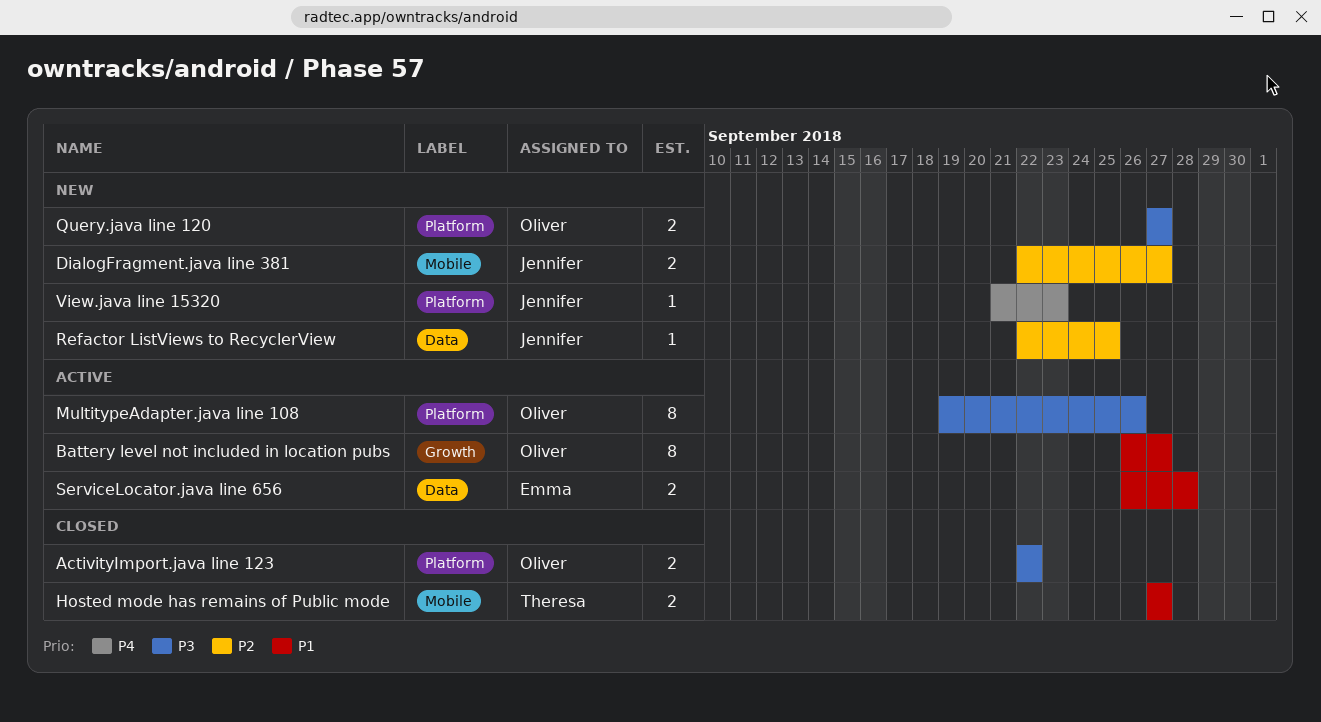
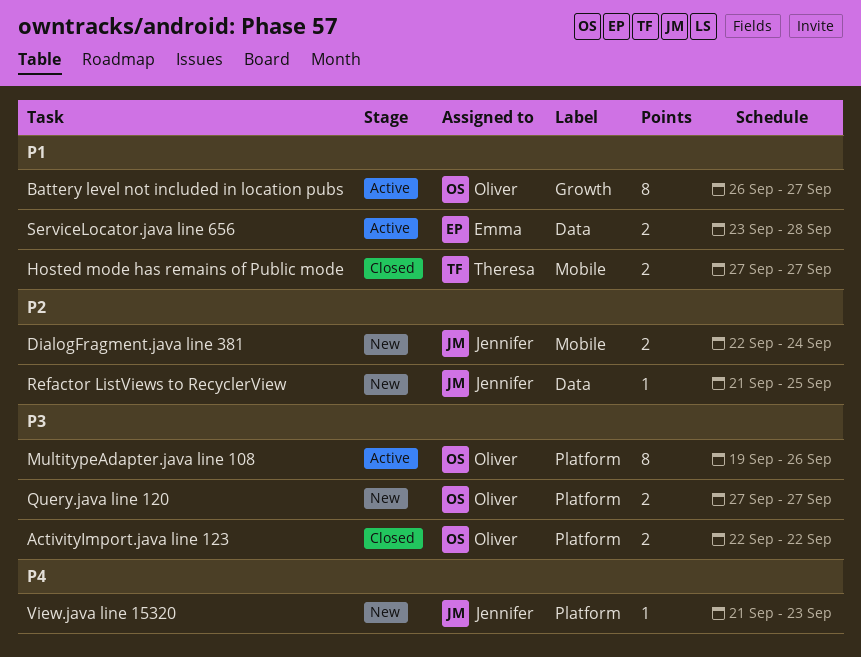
DialogFragment.java line 381, due: Sep 27 -> Sep 24
Refactor ListViews to RecyclerView, start: Sep 22 -> Sep 21
ServiceLocator.java line 656, start: Sep 26 -> Sep 23

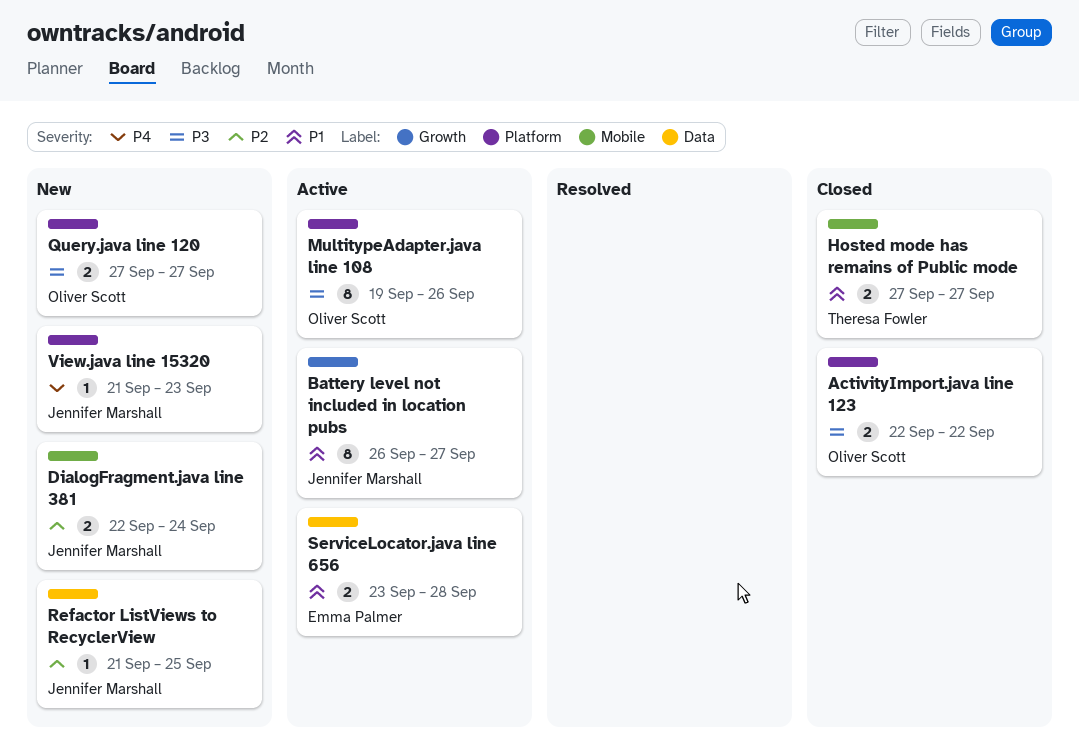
Battery level not included in location pubs, owner: Oliver Scott -> Jennifer Marshall

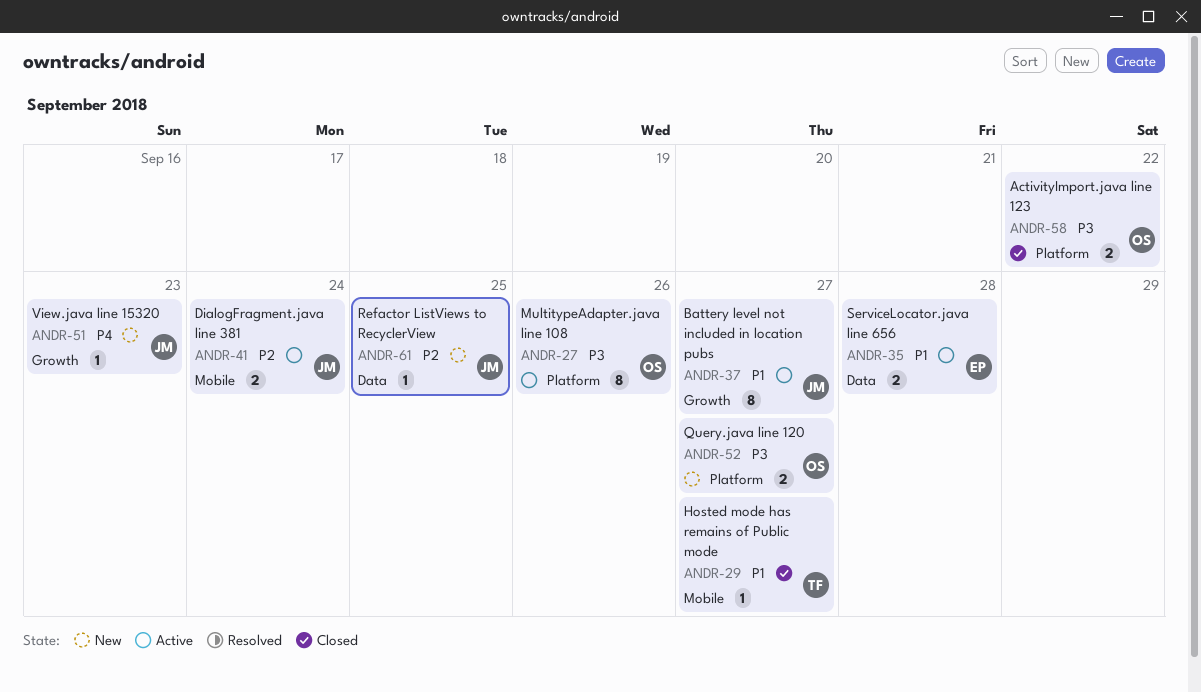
DialogFragment.java line 381, status: New -> Active
Hosted mode has remains of Public mode, estimate: 2 -> 1
View.java line 15320, label: Platform -> Growth

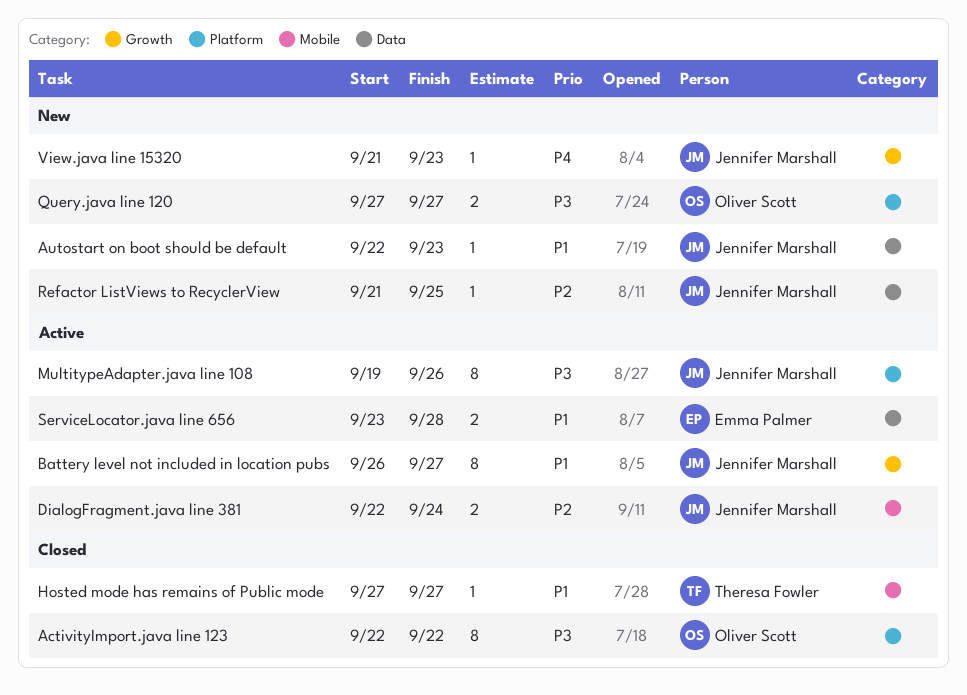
ActivityImport.java line 123, estimate: 2 -> 8
Autostart on boot should be default: none -> present
MultitypeAdapter.java line 108, owner: Oliver Scott -> Jennifer Marshall

